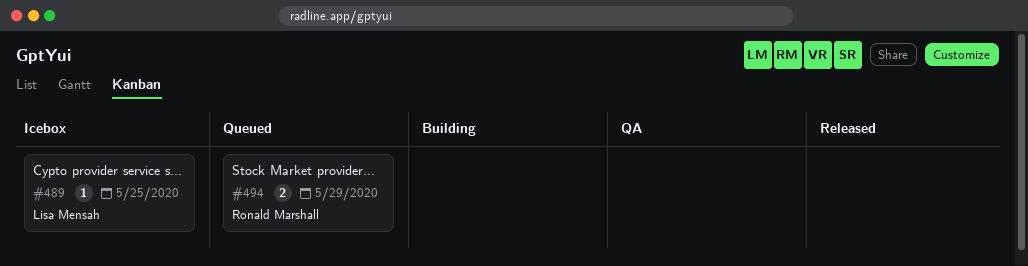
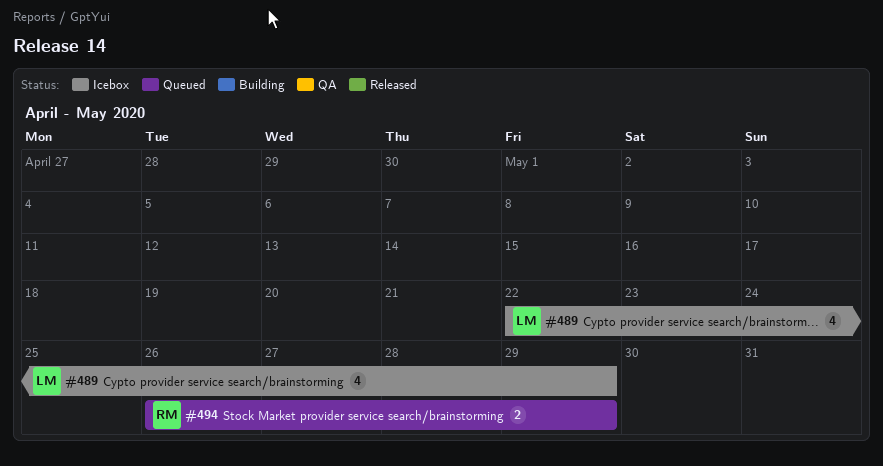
#489, estimate: 1 -> 4
#489, due: May 25 -> May 29

